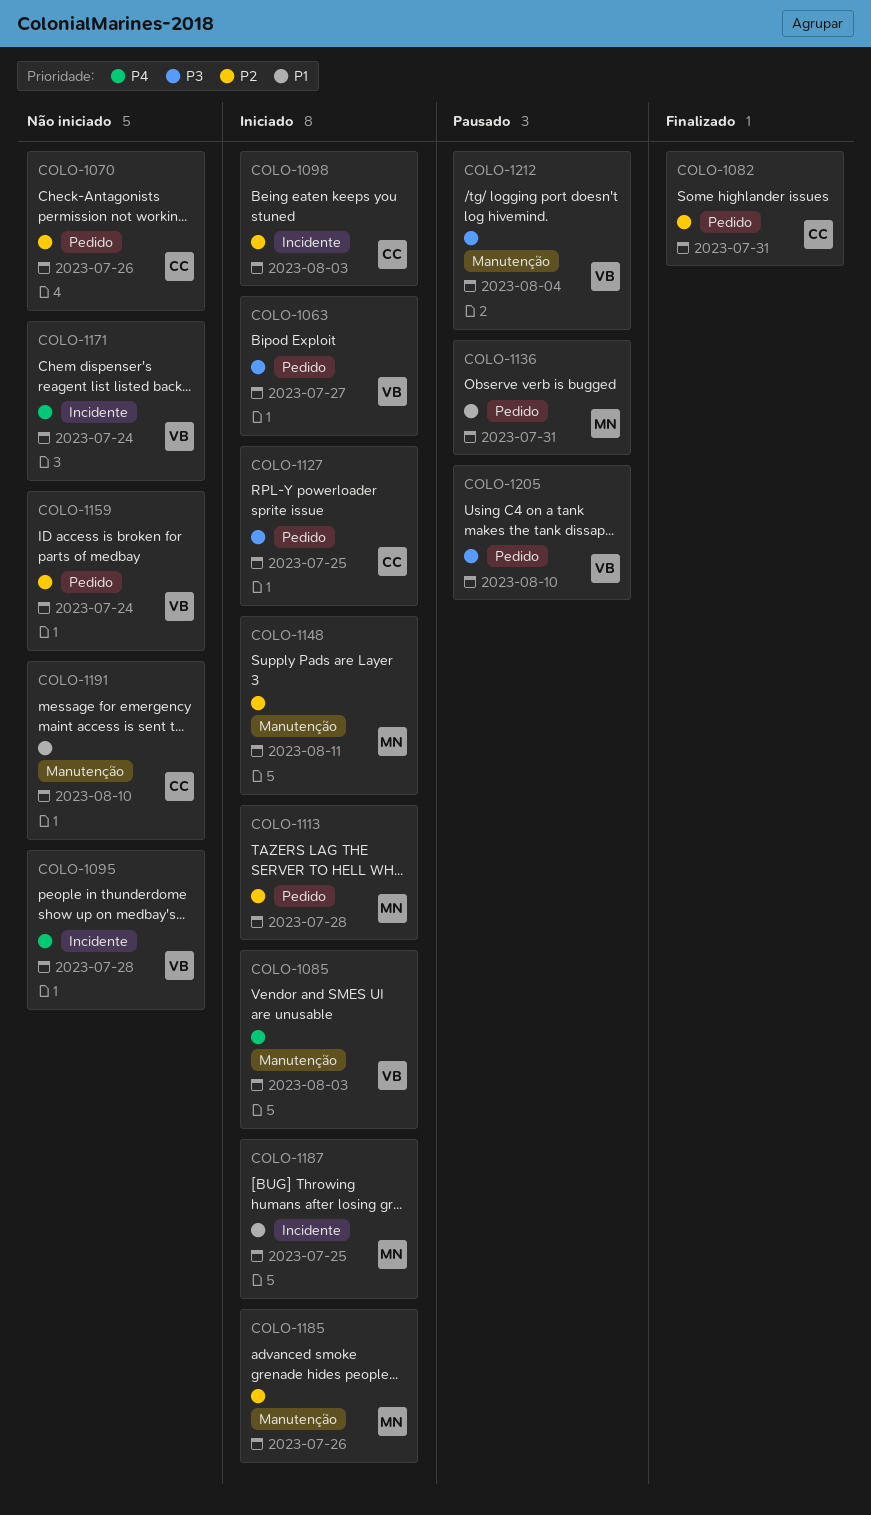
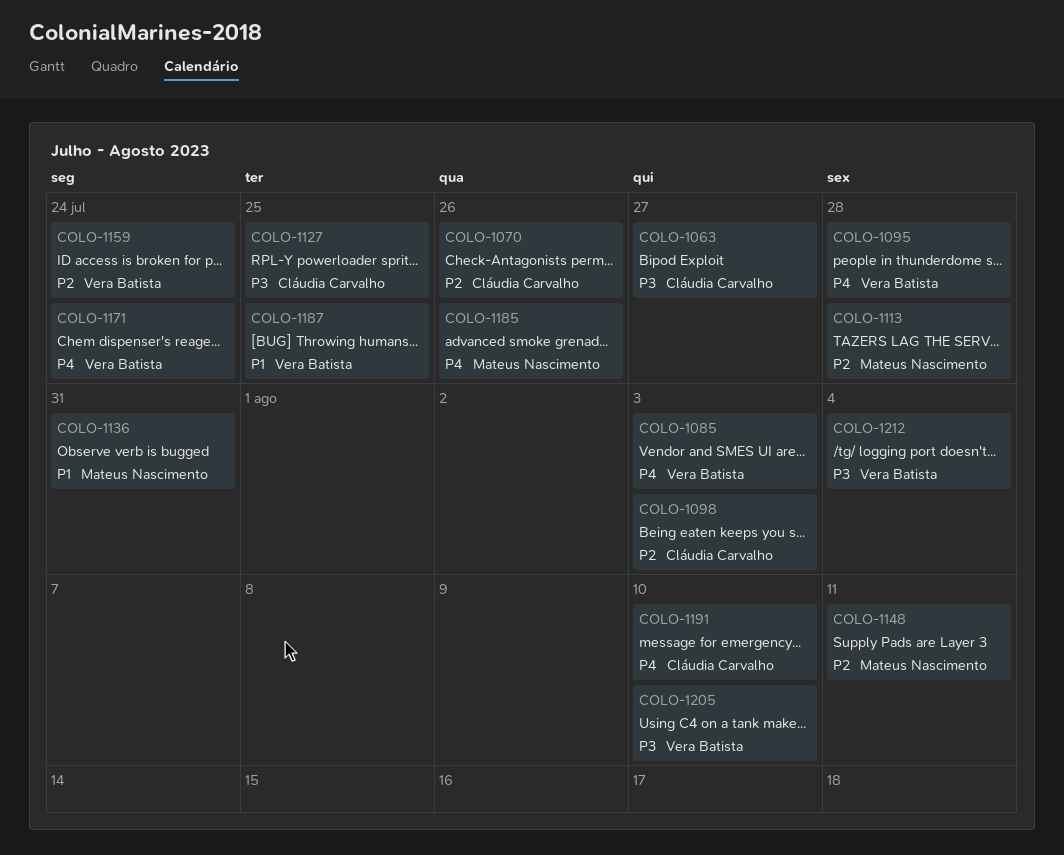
COLO-1063, owner: Vera Batista -> Cláudia Carvalho
COLO-1082: present -> none
COLO-1185, priority: P2 -> P4
COLO-1187, owner: Mateus Nascimento -> Vera Batista
COLO-1191, priority: P1 -> P4

